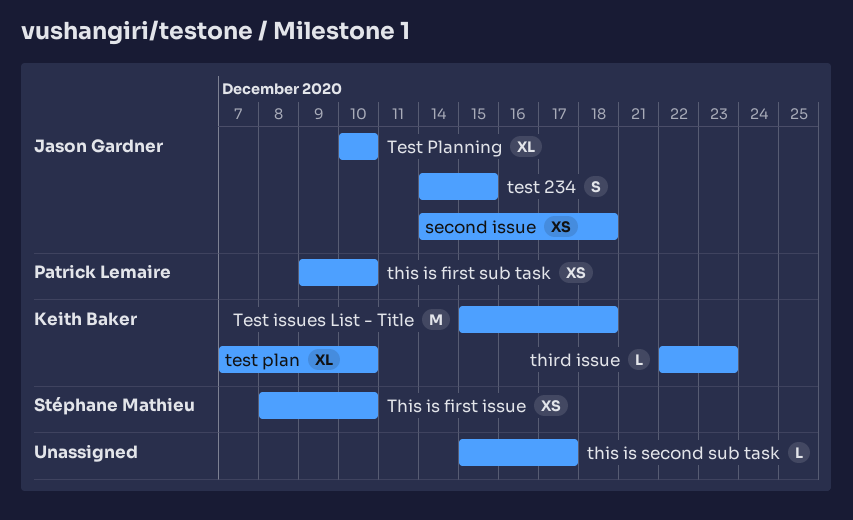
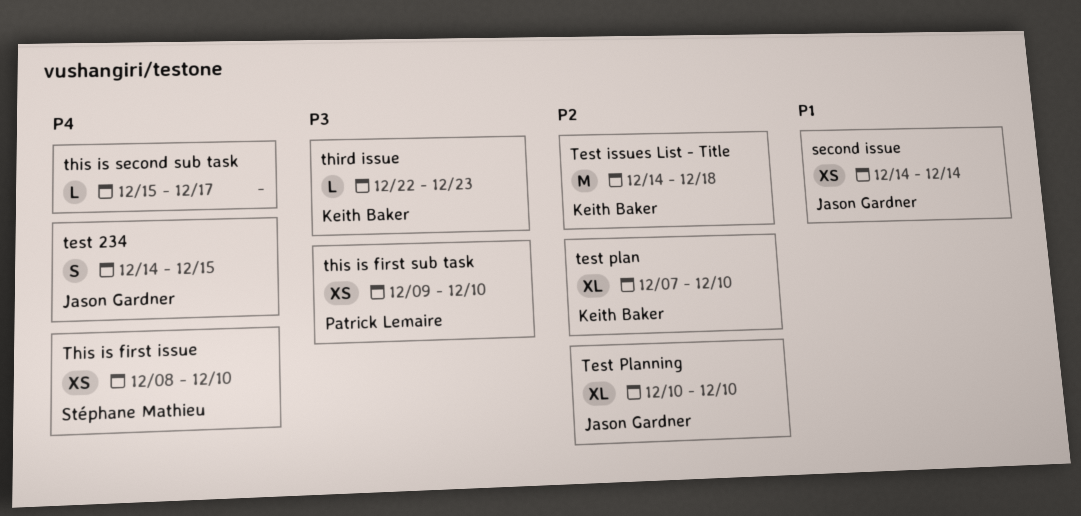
second issue, due: Dec 18 -> Dec 14
Test issues List - Title, start: Dec 15 -> Dec 14

